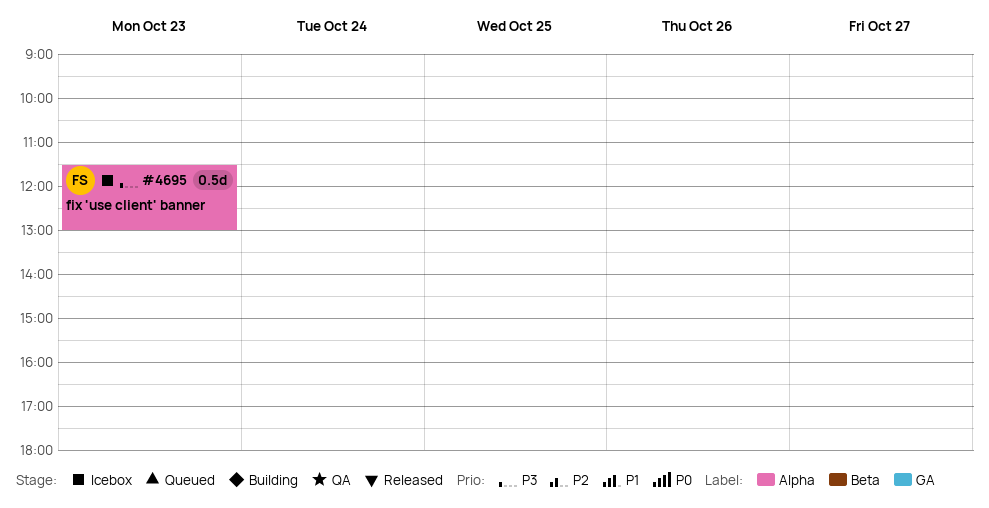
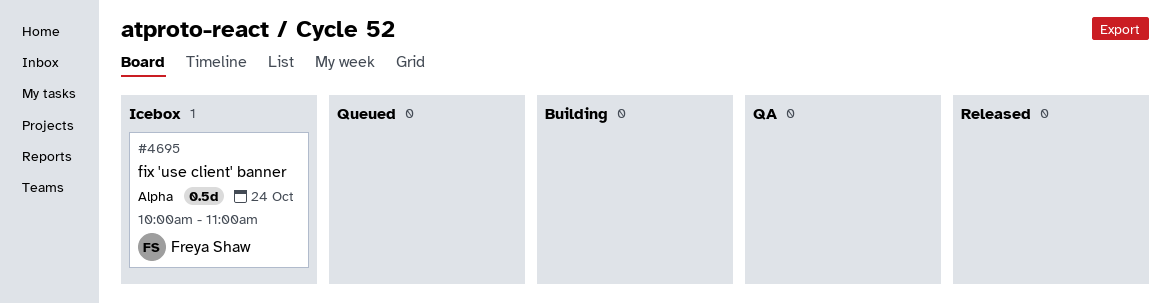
#4695, day: Oct 23 -> Oct 24
#4695, begins: 11:30 -> 10:00
#4695, ends: 13:00 -> 11:00

